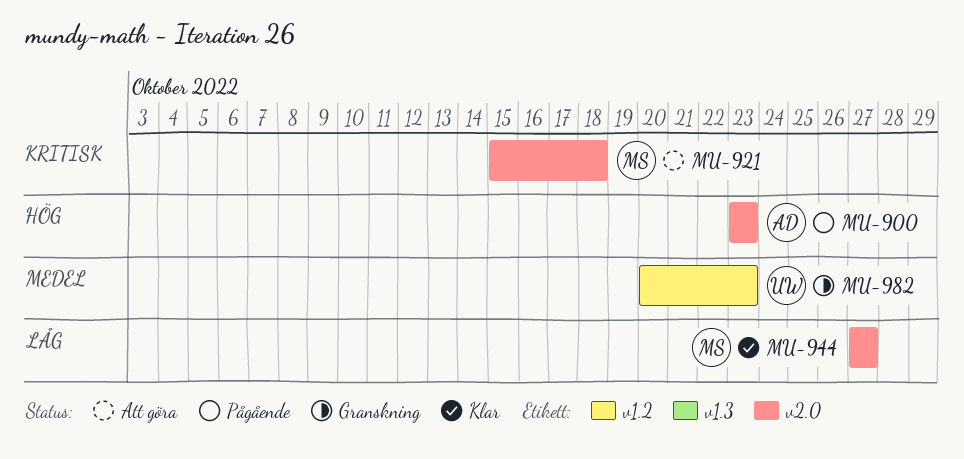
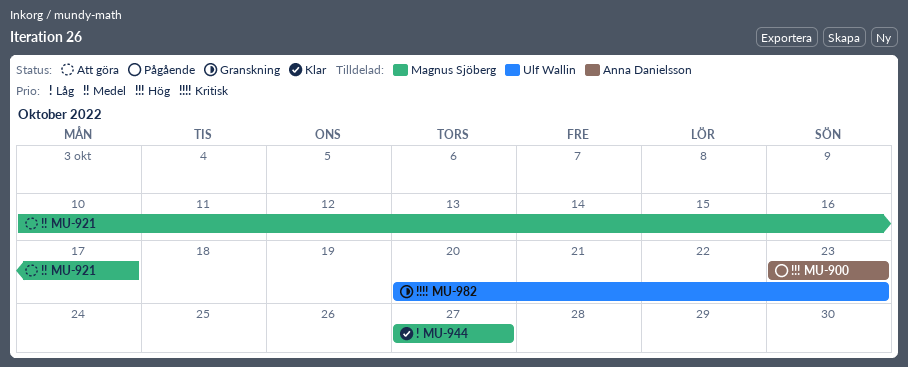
MU-921, priority: Kritisk -> Medel
MU-921, start: Oct 15 -> Oct 10
MU-921, due: Oct 18 -> Oct 17
MU-982, priority: Medel -> Kritisk

